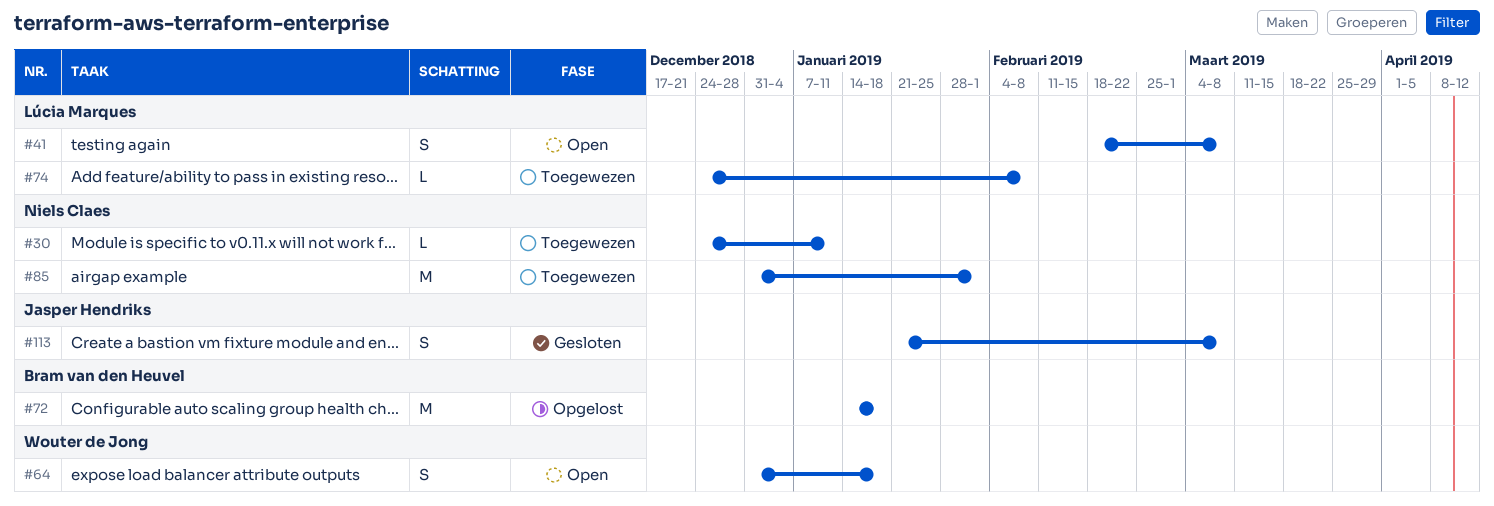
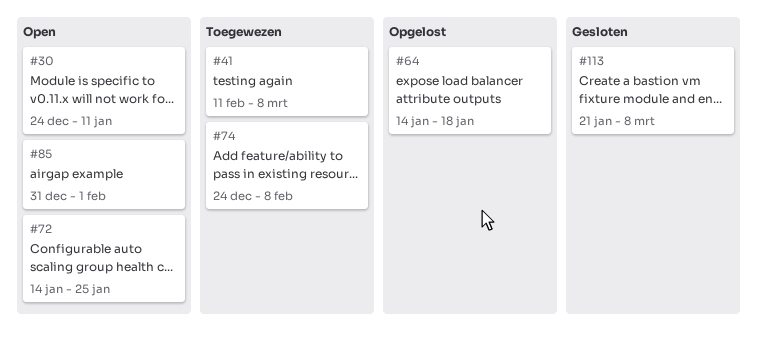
#30, status: Toegewezen -> Open
#41, status: Open -> Toegewezen
#41, start: Feb 18 -> Feb 11
#64, status: Open -> Opgelost
#64, start: Dec 31 -> Jan 14
#72, status: Opgelost -> Open
#72, due: Jan 18 -> Jan 25
#85, status: Toegewezen -> Open

